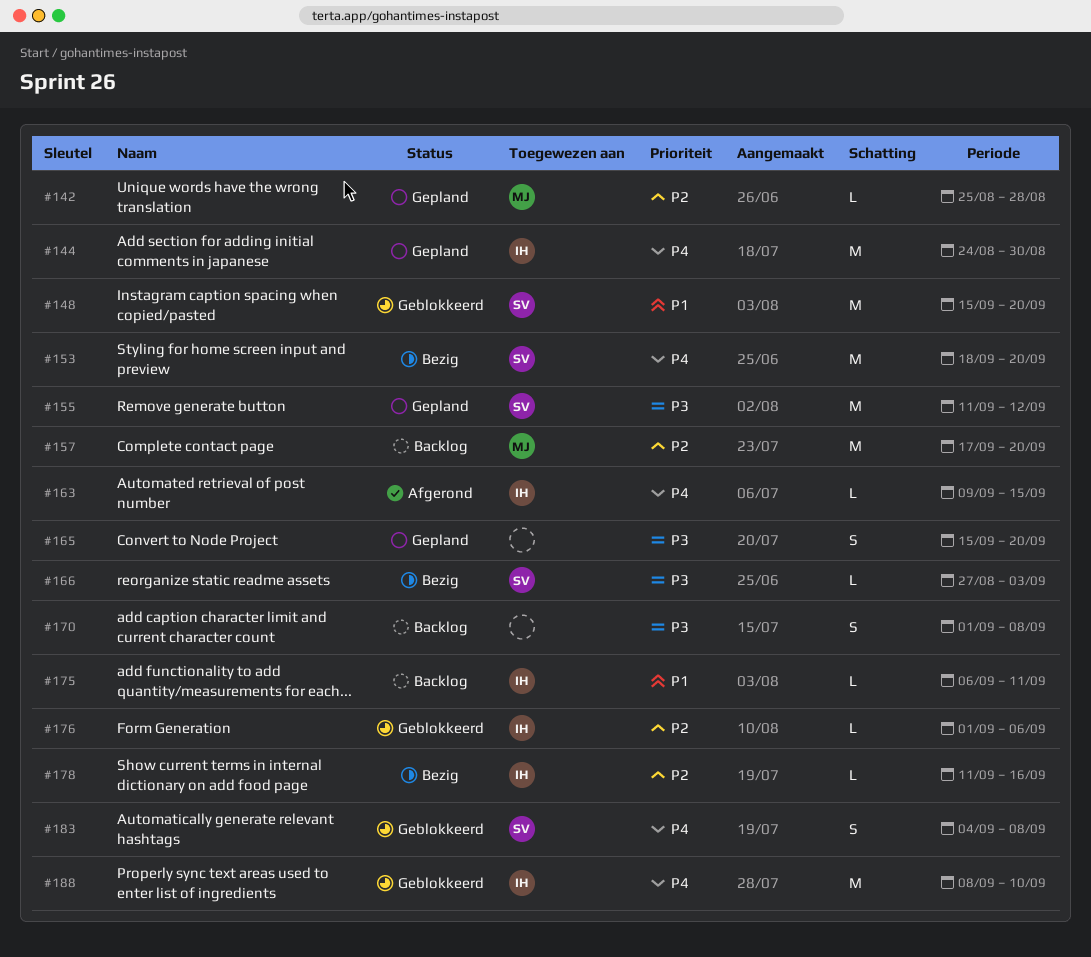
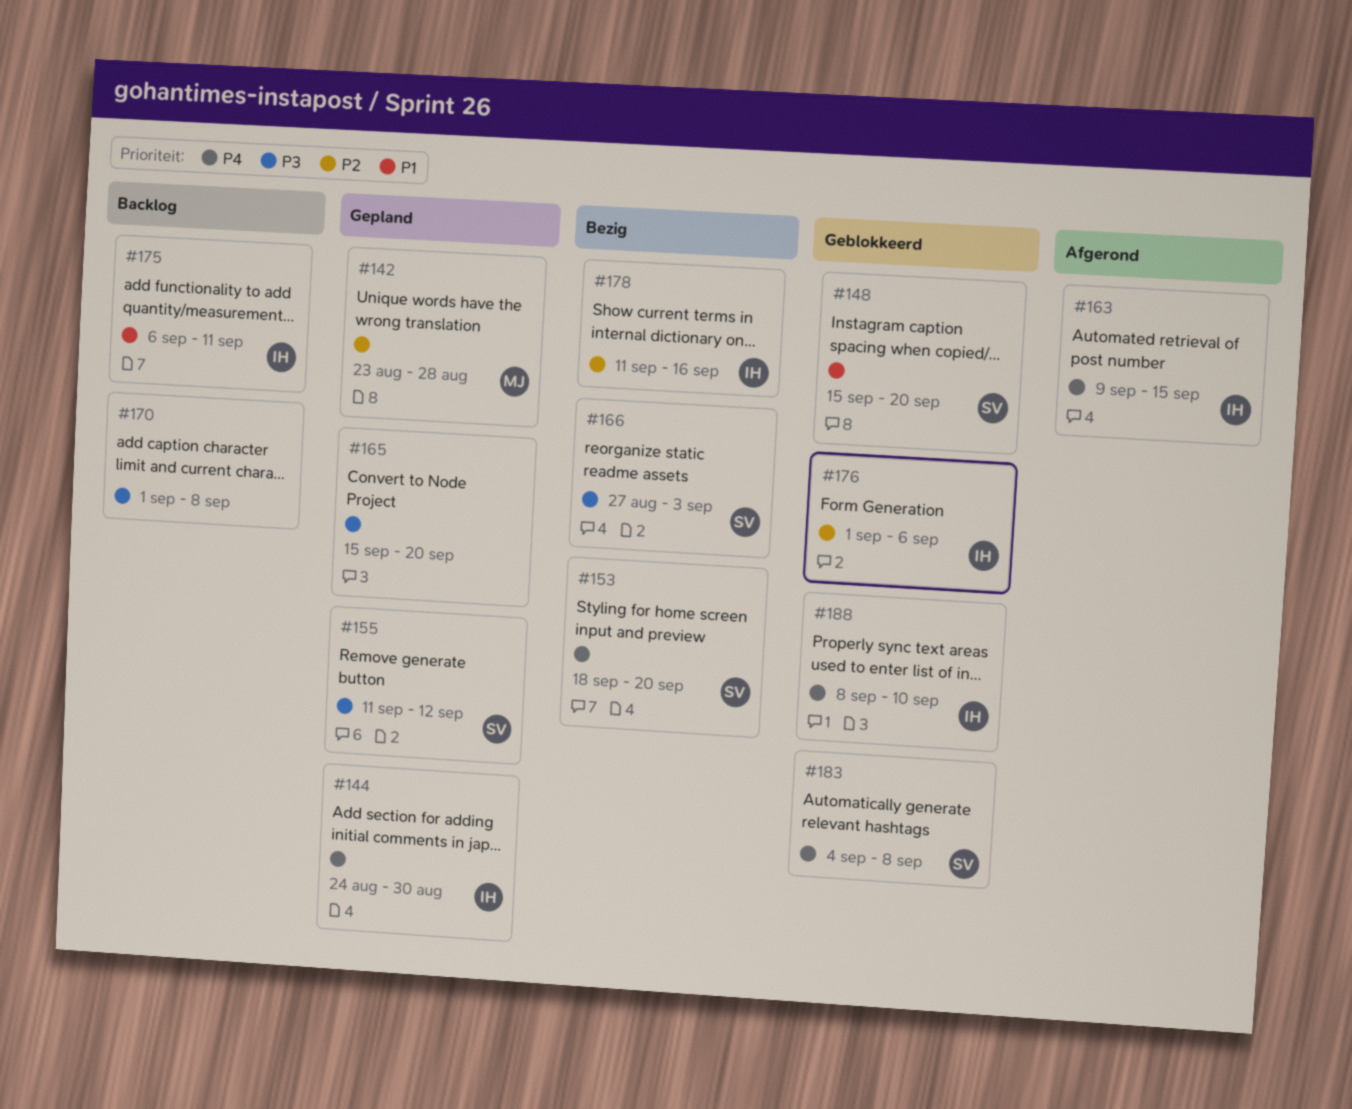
#142, start: Aug 25 -> Aug 23
#157: present -> none

